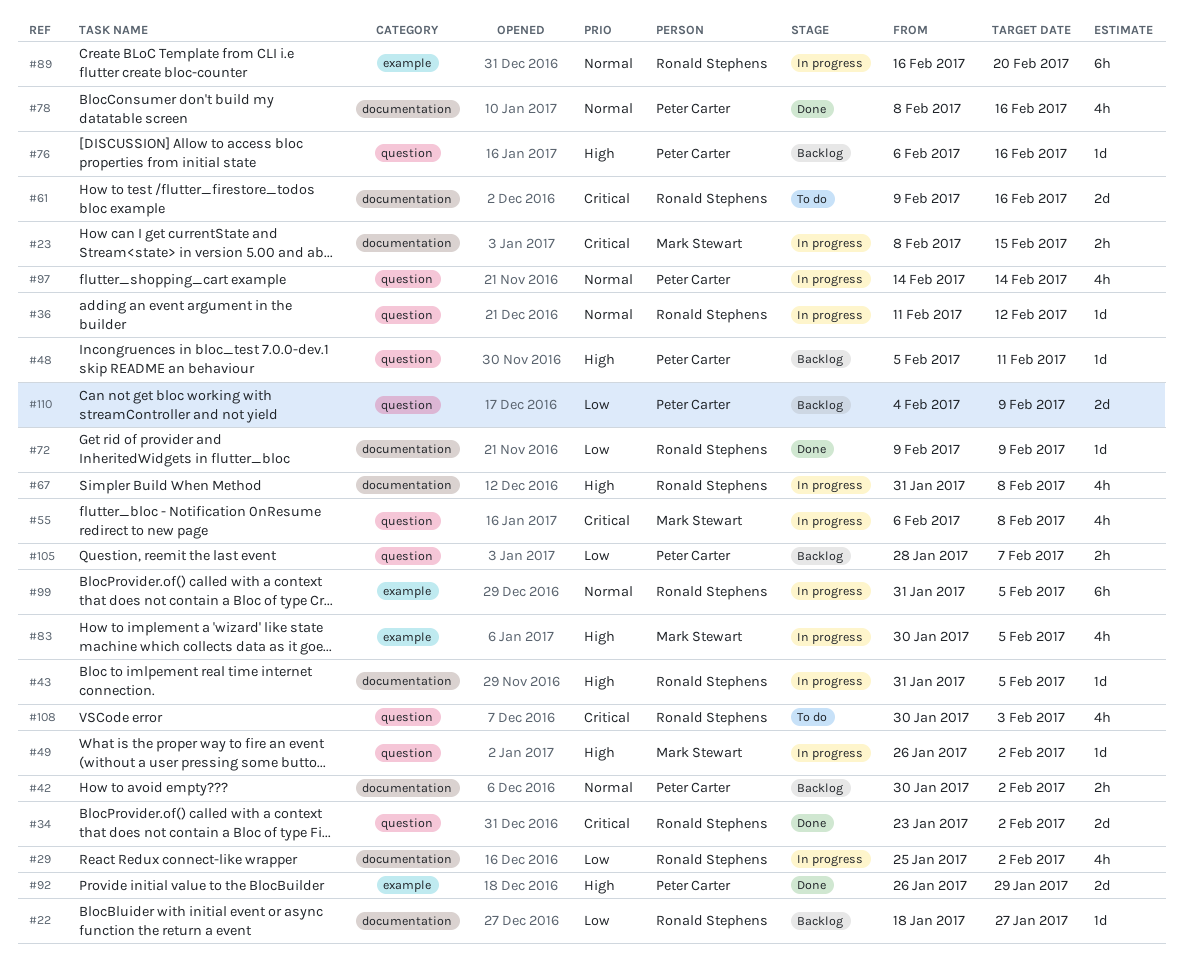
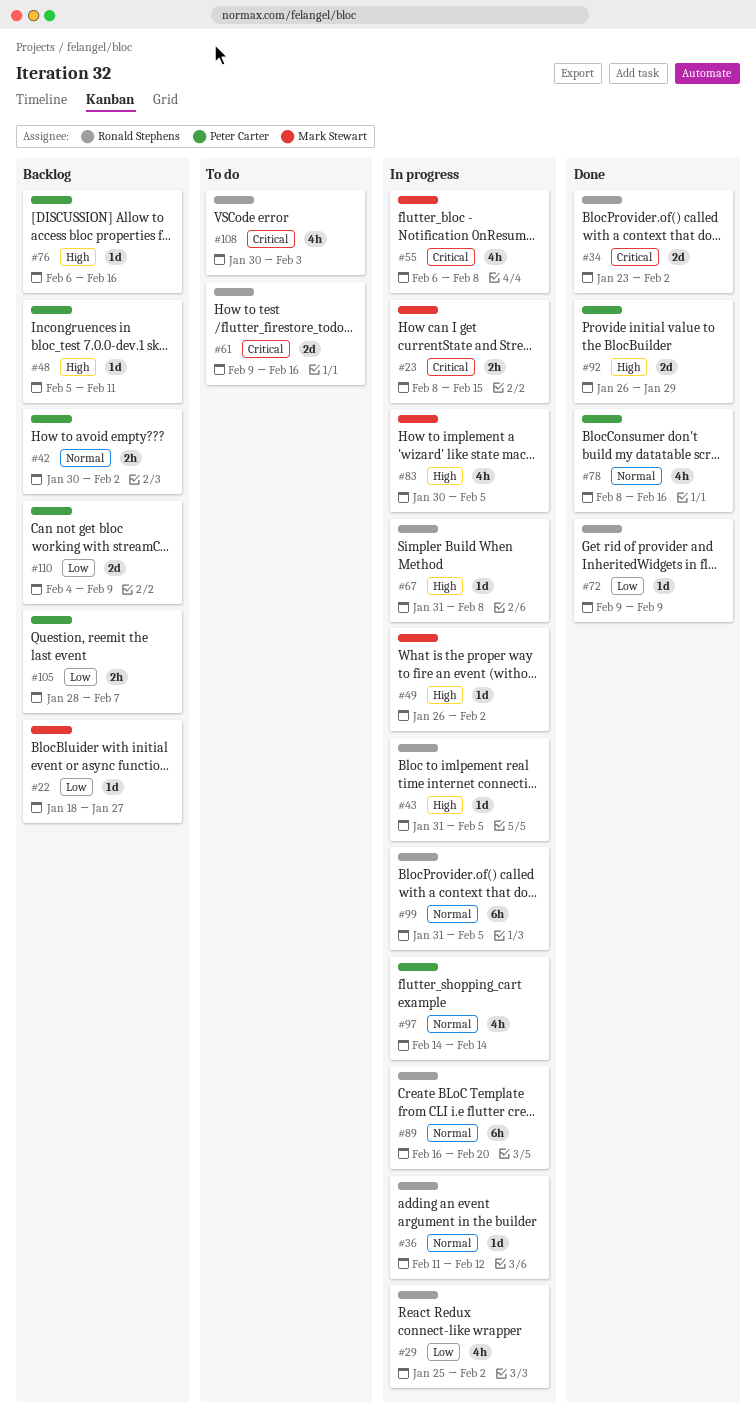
#22, owner: Ronald Stephens -> Mark Stewart
#67, estimate: 4h -> 1d

